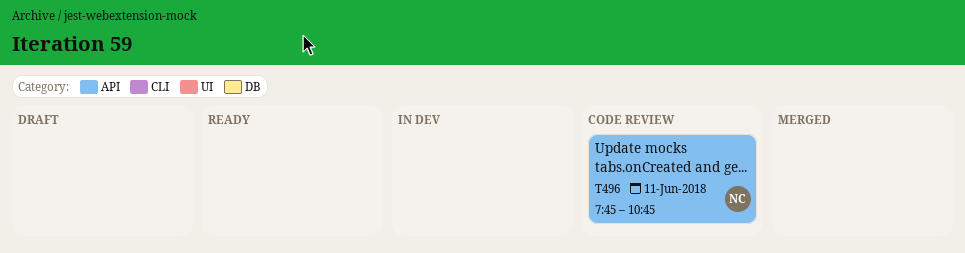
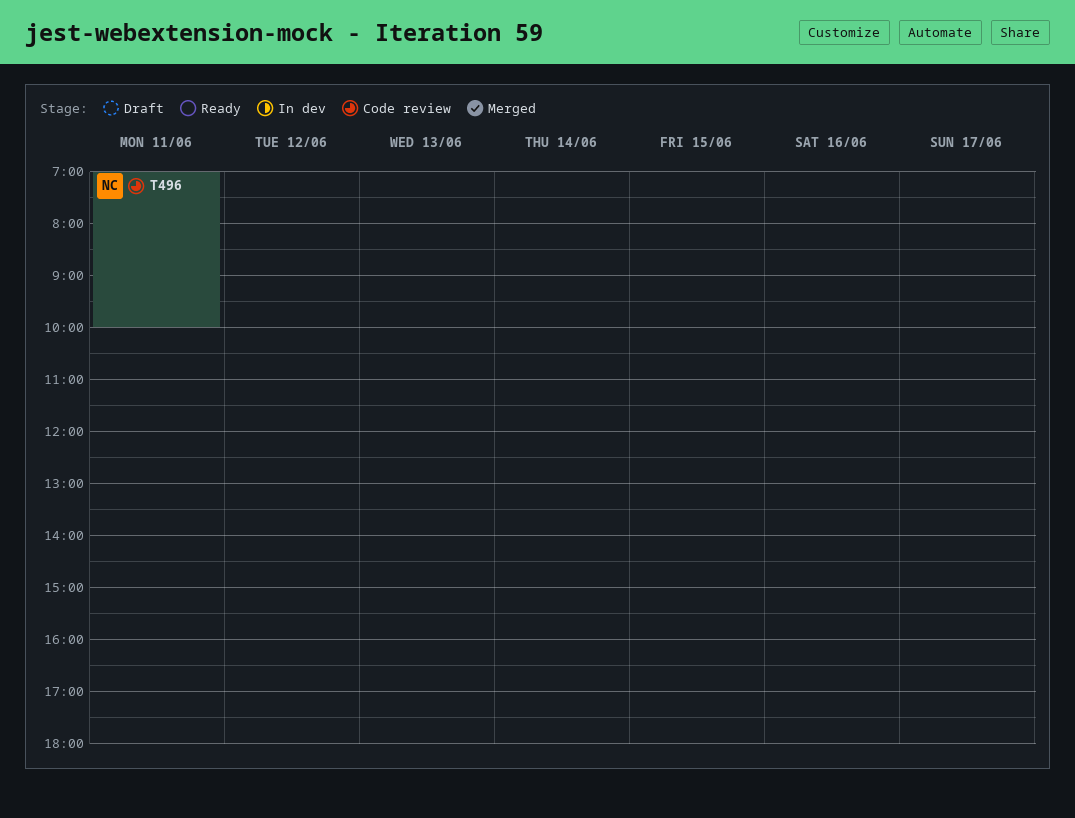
T496, begins: 07:45 -> 07:00
T496, ends: 10:45 -> 10:00

